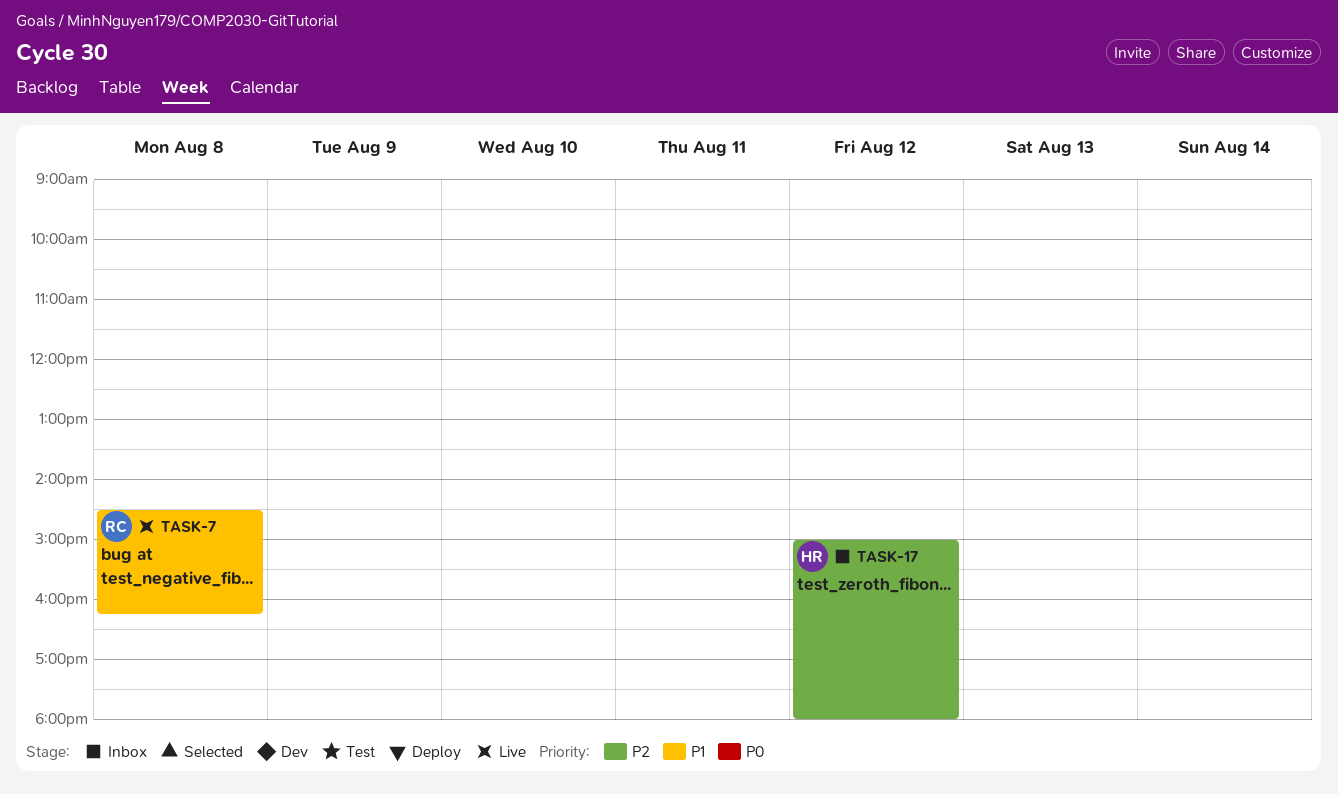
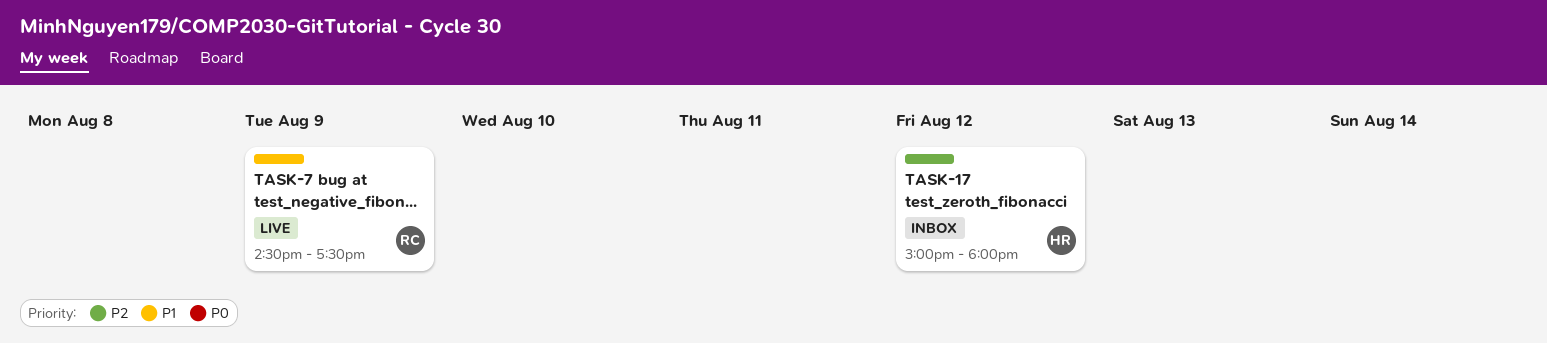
TASK-7, day: Aug 8 -> Aug 9
TASK-7, ends: 16:15 -> 17:30

